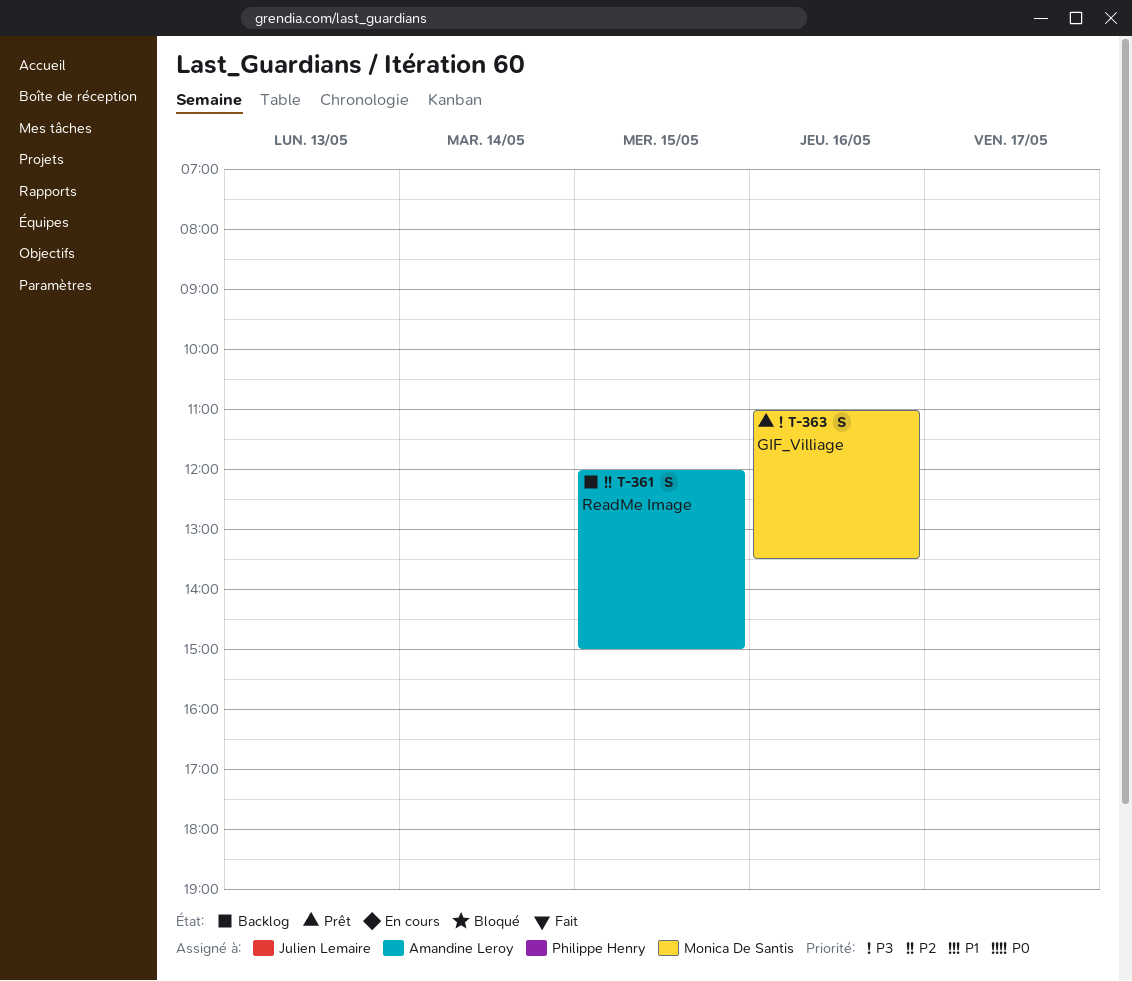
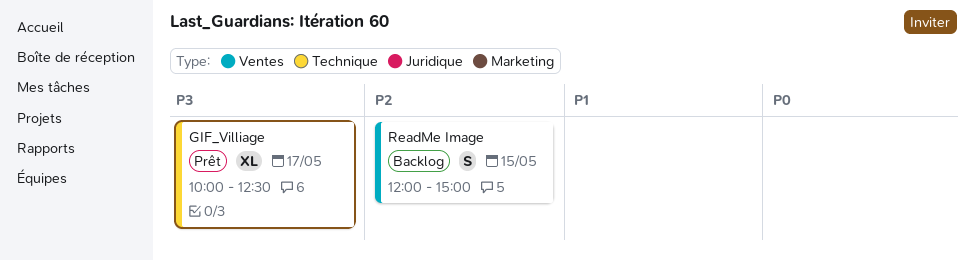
GIF_Villiage, estimate: S -> XL
GIF_Villiage, day: May 16 -> May 17
GIF_Villiage, begins: 11:00 -> 10:00
GIF_Villiage, ends: 13:30 -> 12:30

